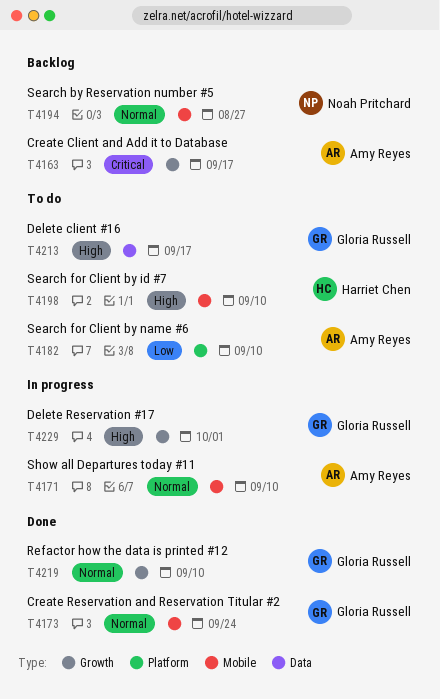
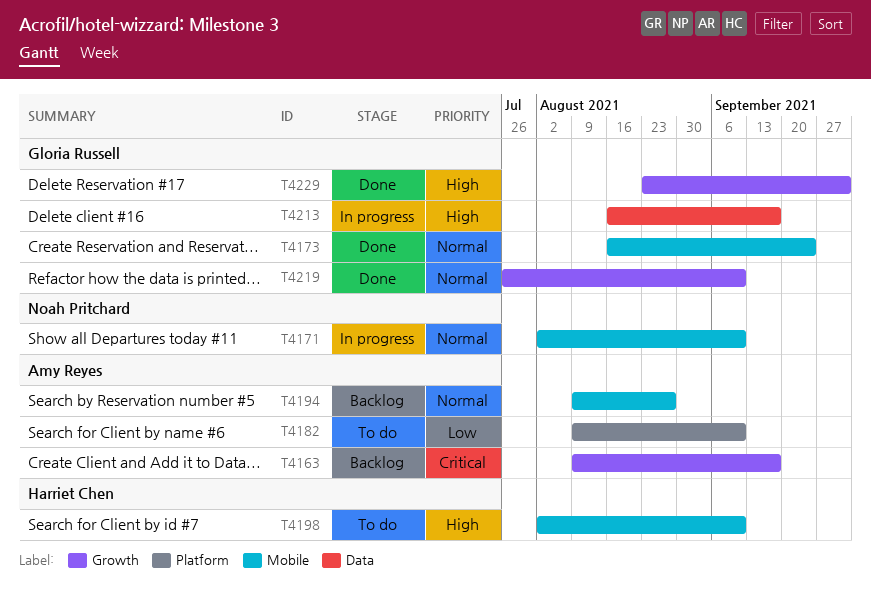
T4171, owner: Amy Reyes -> Noah Pritchard
T4194, owner: Noah Pritchard -> Amy Reyes
T4213, status: To do -> In progress
T4229, status: In progress -> Done

